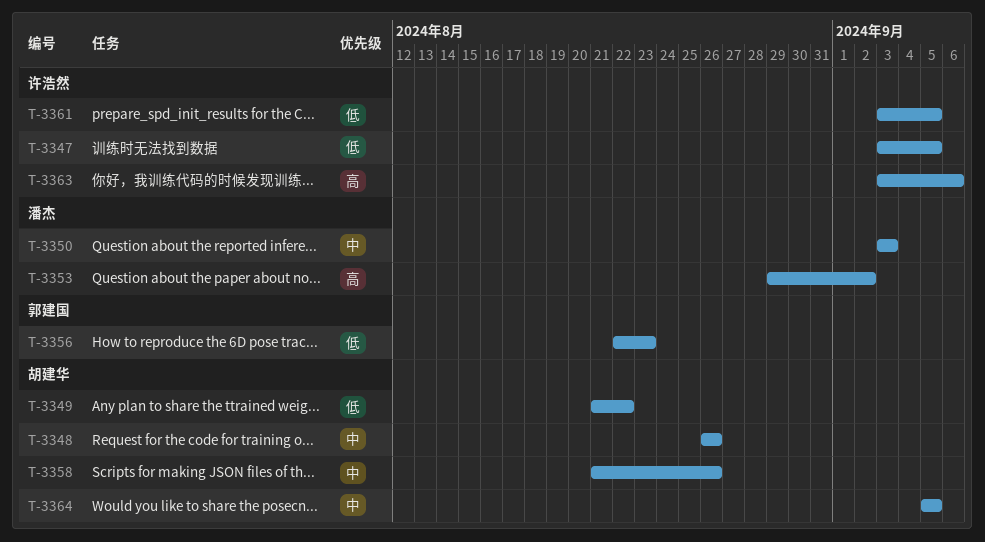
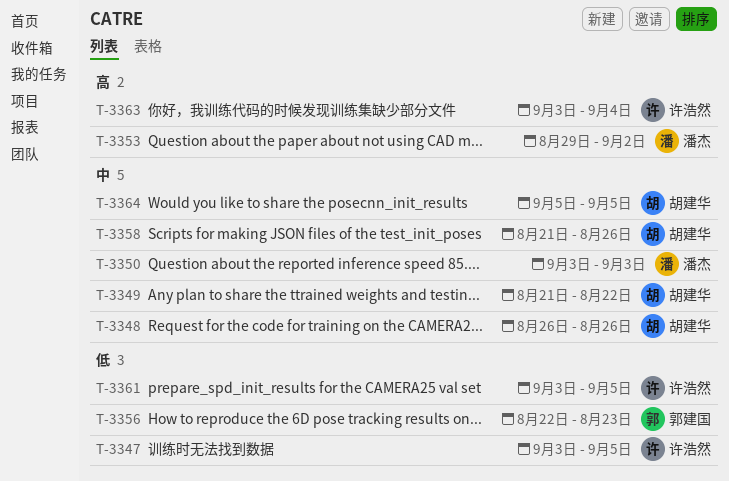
T-3349, priority: 低 -> 中
T-3363, due: Sep 6 -> Sep 4

